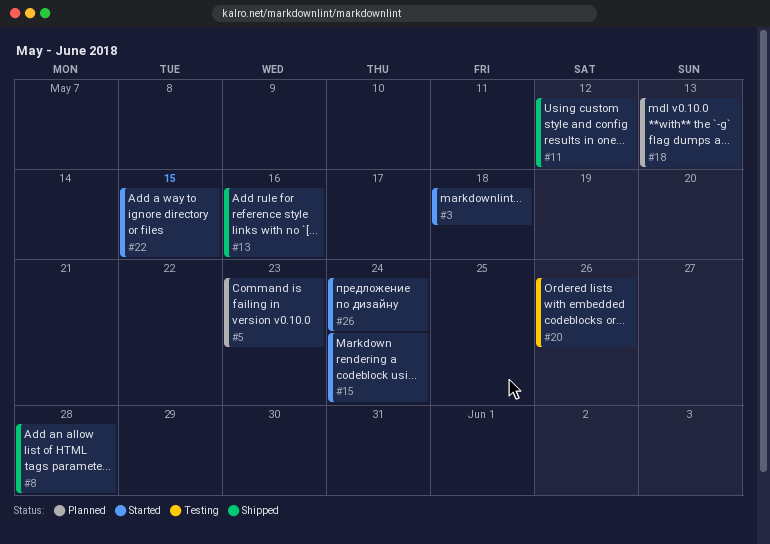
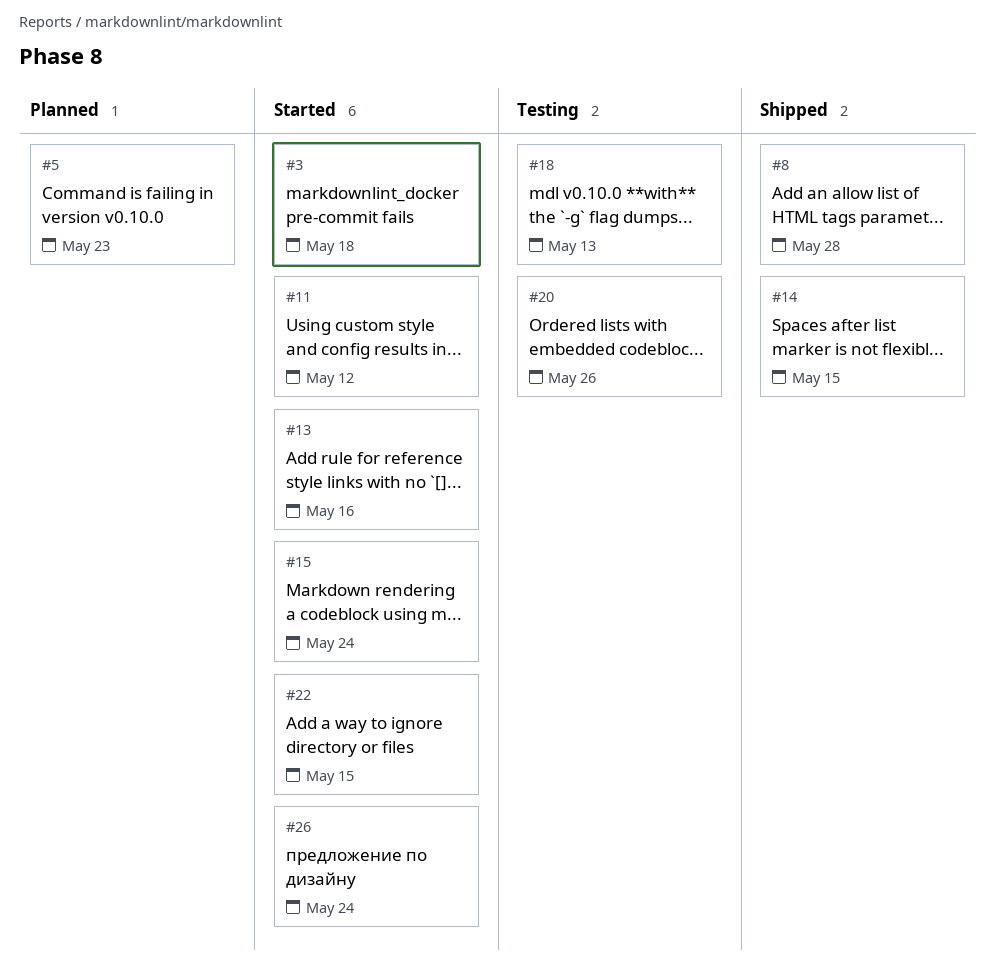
#11, status: Shipped -> Started
#13, status: Shipped -> Started
#14: none -> present
#18, status: Planned -> Testing

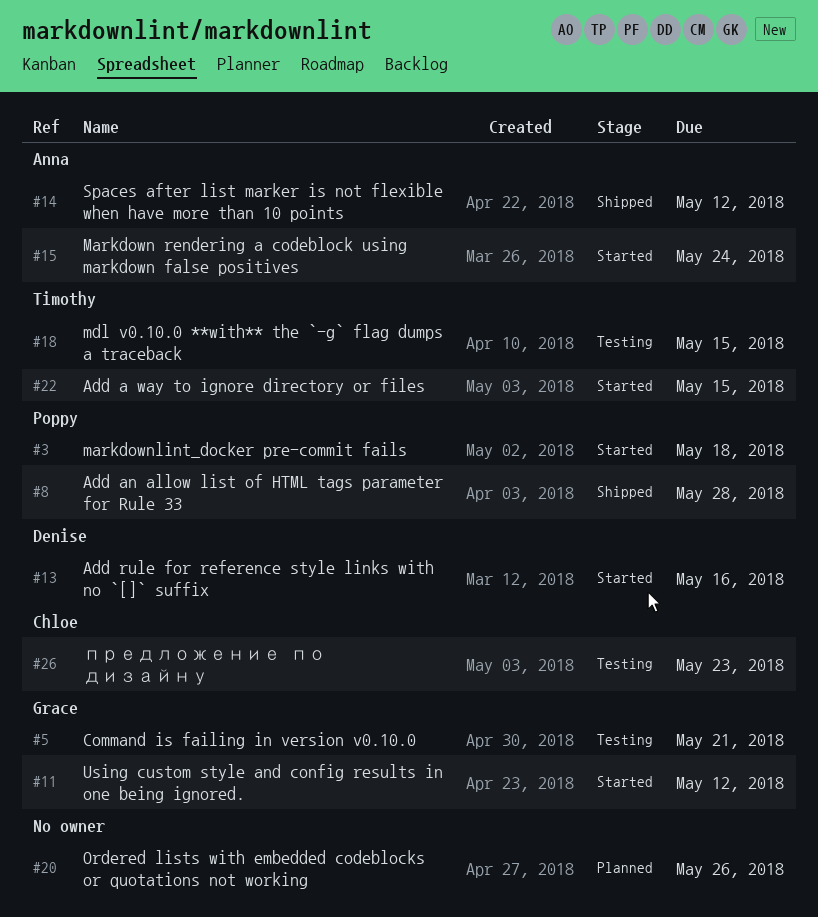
#5, status: Planned -> Testing
#5, due: May 23 -> May 21
#14, due: May 15 -> May 12
#18, due: May 13 -> May 15
#20, status: Testing -> Planned
#26, status: Started -> Testing
#26, due: May 24 -> May 23

